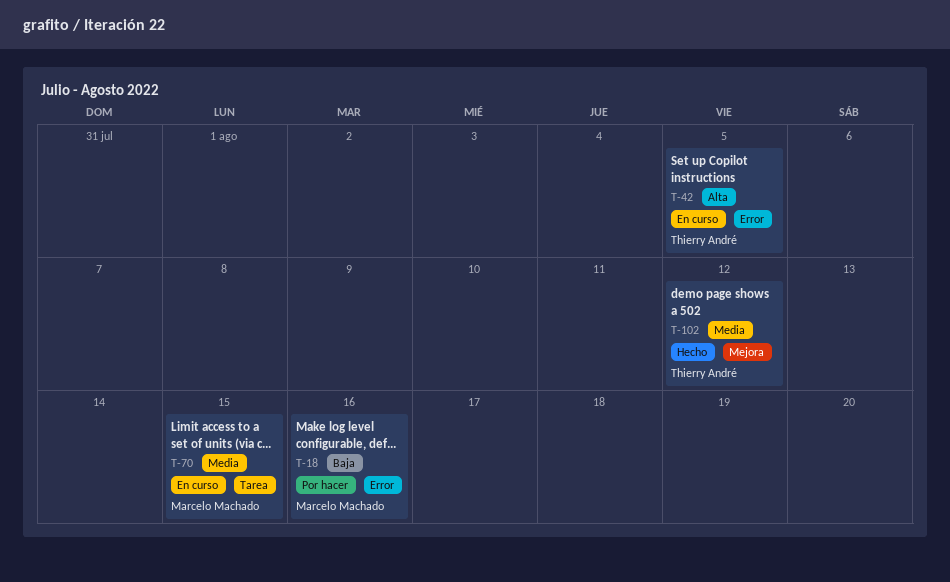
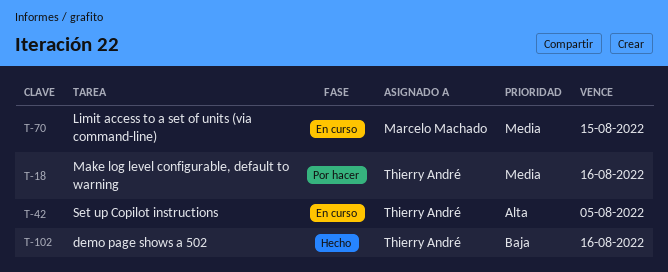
T-18, owner: Marcelo Machado -> Thierry André
T-18, priority: Baja -> Media
T-102, priority: Media -> Baja
T-102, due: Aug 12 -> Aug 16

